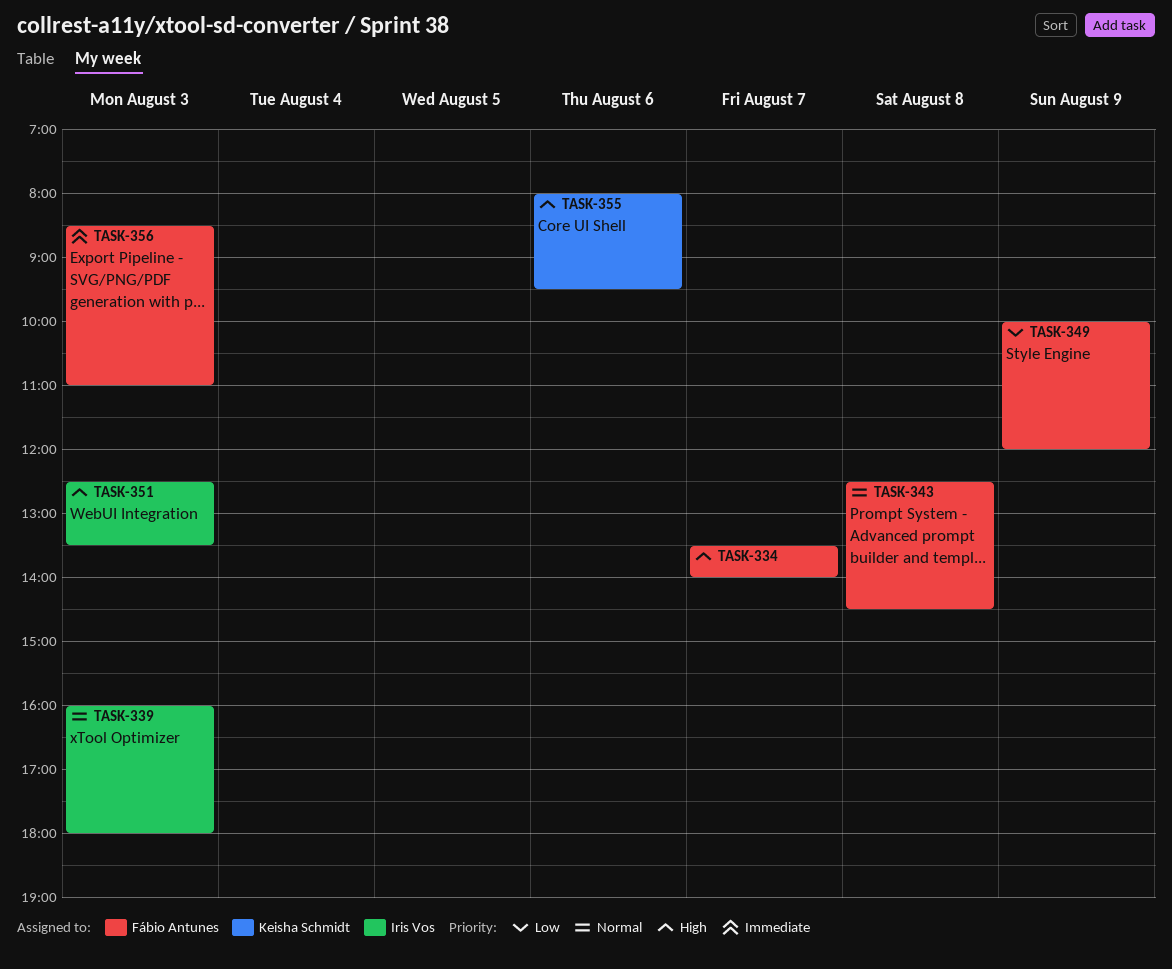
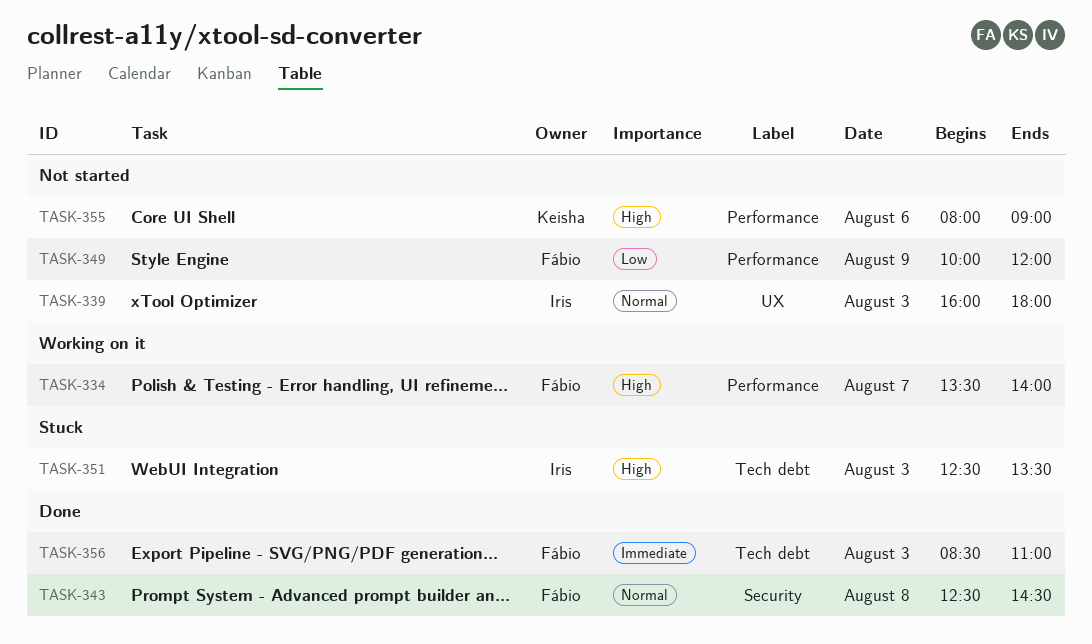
TASK-355, ends: 09:30 -> 09:00

